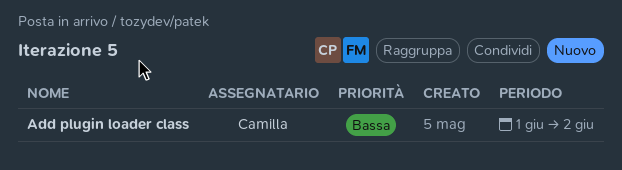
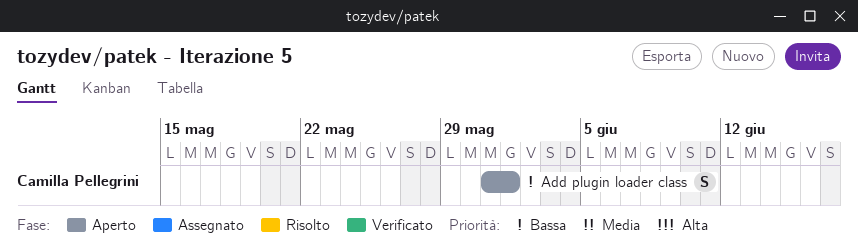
Add plugin loader class, start: Jun 1 -> May 31
Add plugin loader class, due: Jun 2 -> Jun 1

